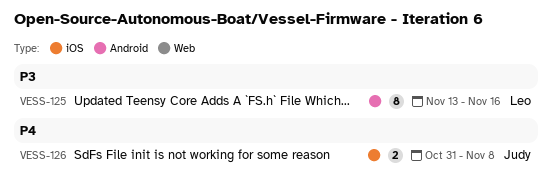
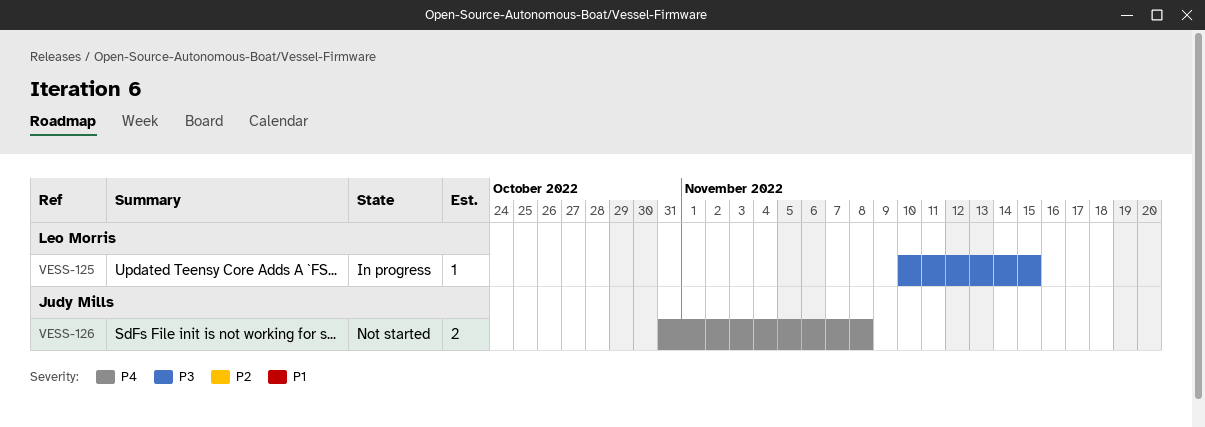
VESS-125, estimate: 8 -> 1
VESS-125, start: Nov 13 -> Nov 10
VESS-125, due: Nov 16 -> Nov 15

